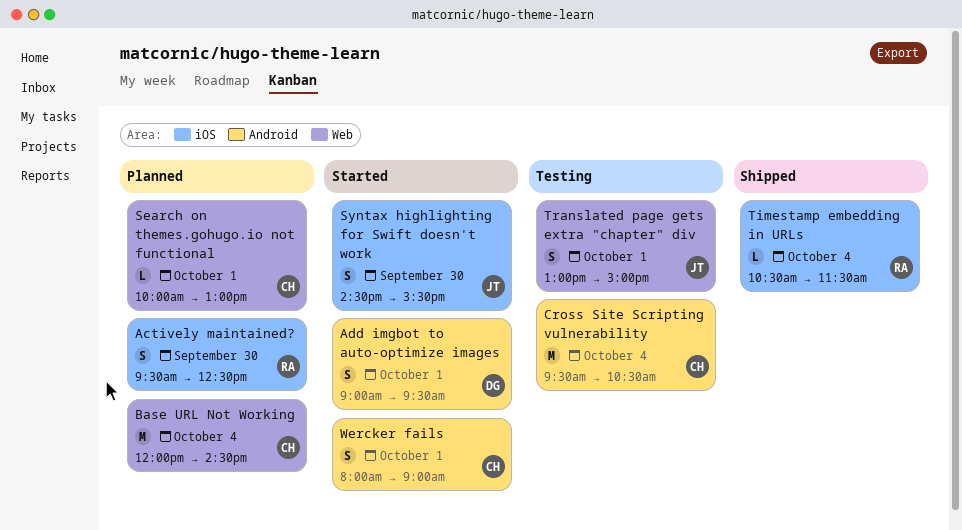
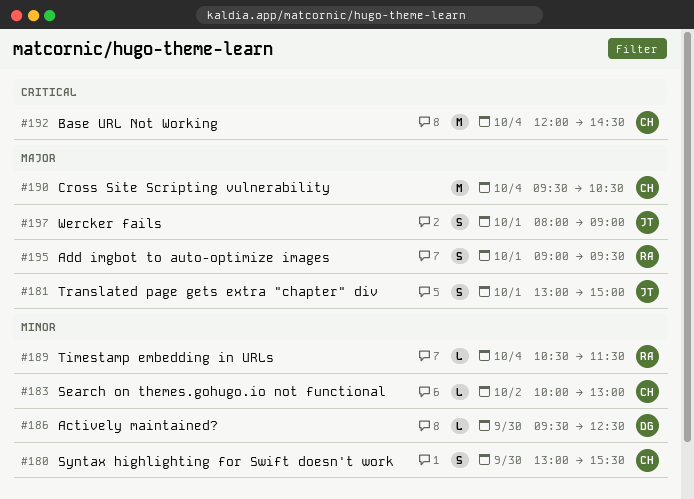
Actively maintained?, owner: RA -> DG
Actively maintained?, estimate: S -> L
Add imgbot to auto-optimize images, owner: DG -> RA
Search on themes.gohugo.io not functional, day: Oct 1 -> Oct 2
Syntax highlighting for Swift doesn't work, owner: JT -> CH
Syntax highlighting for Swift doesn't work, begins: 14:30 -> 13:00
Wercker fails, owner: CH -> JT

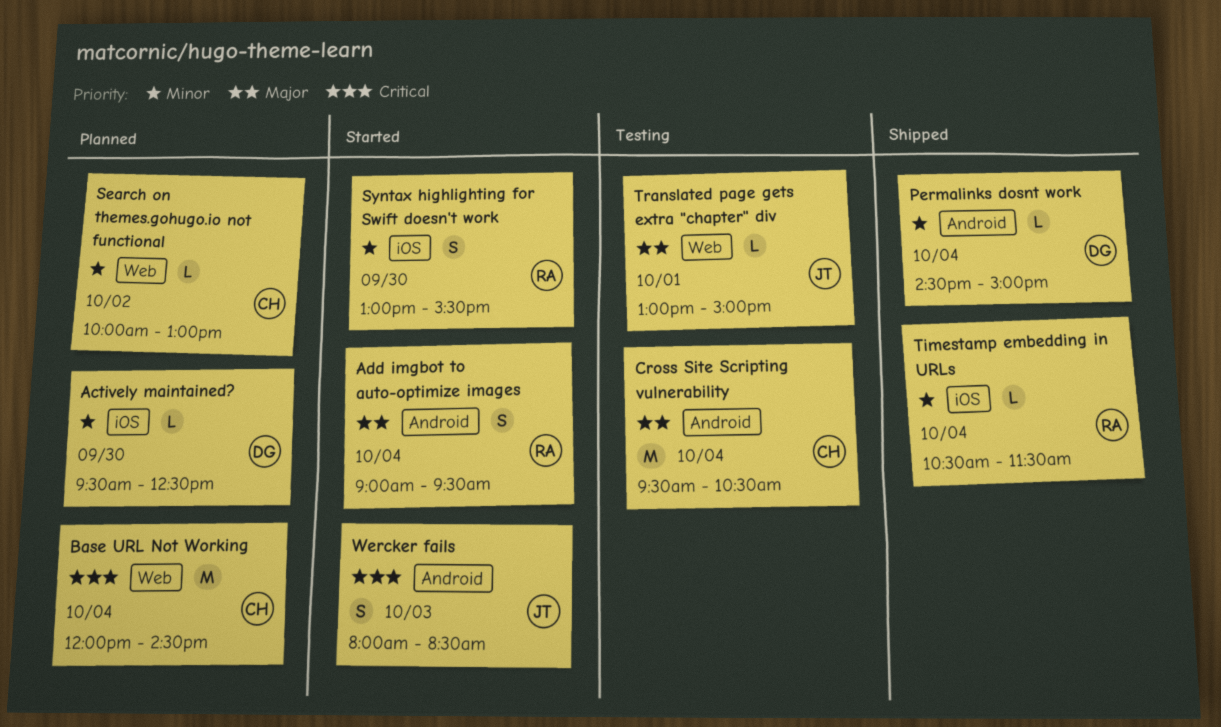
Add imgbot to auto-optimize images, day: Oct 1 -> Oct 4
Permalinks dosnt work: none -> present
Syntax highlighting for Swift doesn't work, owner: CH -> RA
Translated page gets extra "chapter" div, estimate: S -> L
Wercker fails, priority: Major -> Critical
Wercker fails, day: Oct 1 -> Oct 3
Wercker fails, ends: 09:00 -> 08:30

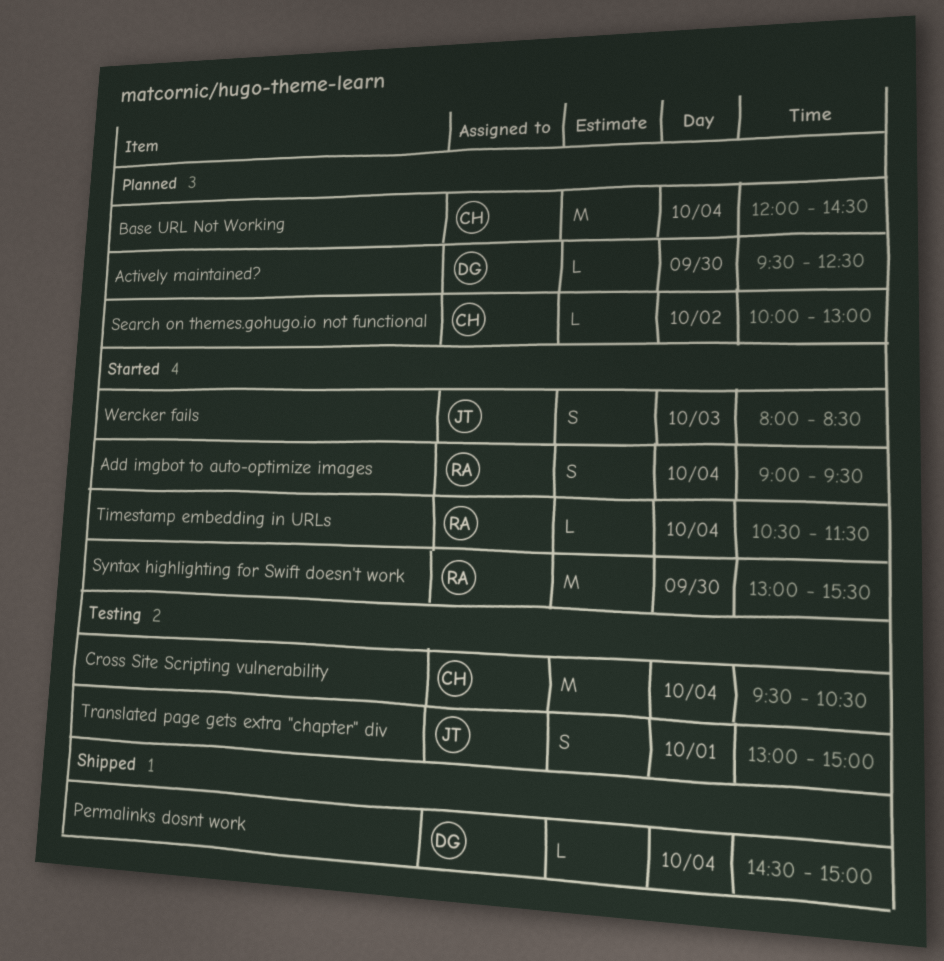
Syntax highlighting for Swift doesn't work, estimate: S -> M
Timestamp embedding in URLs, status: Shipped -> Started
Translated page gets extra "chapter" div, estimate: L -> S

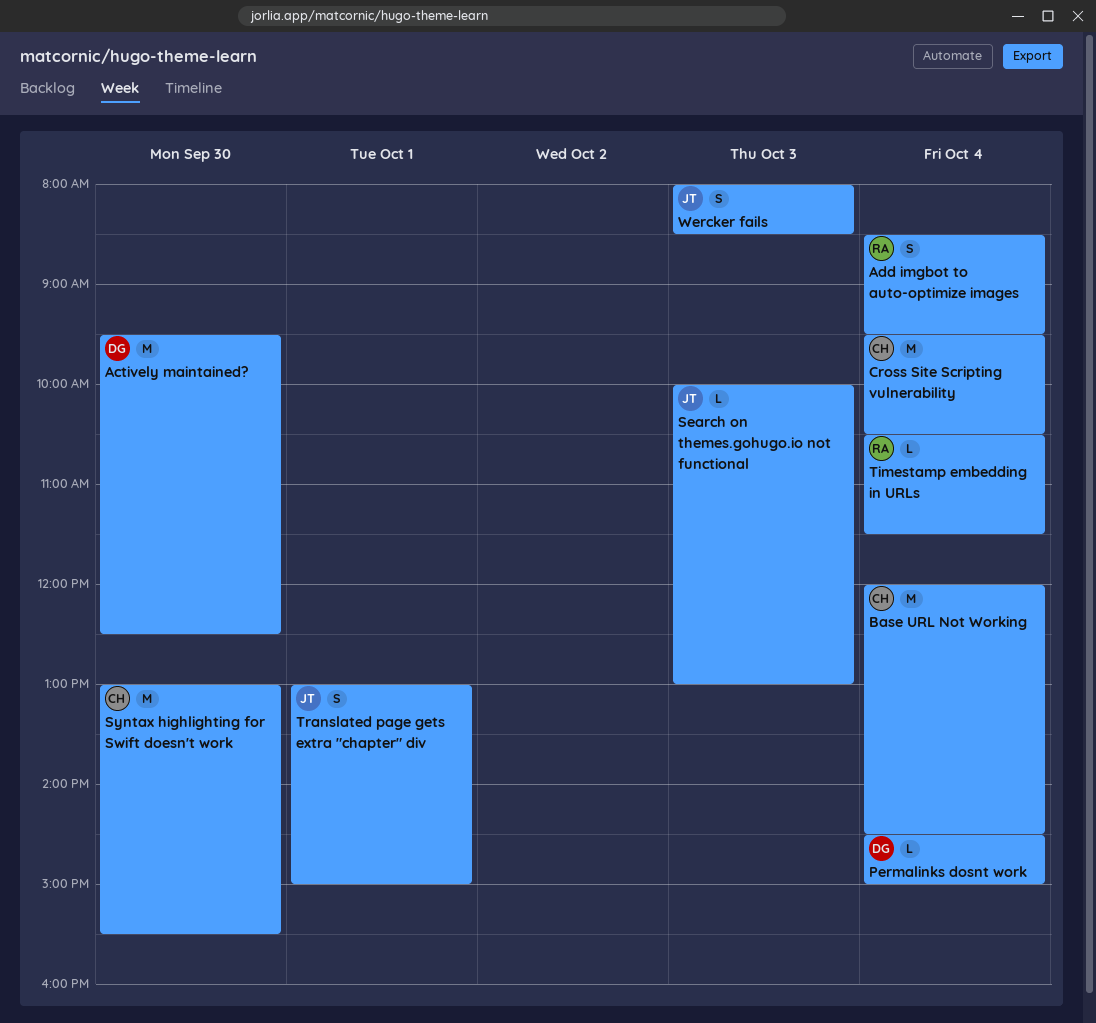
Actively maintained?, estimate: L -> M
Add imgbot to auto-optimize images, begins: 09:00 -> 08:30
Search on themes.gohugo.io not functional, owner: CH -> JT
Search on themes.gohugo.io not functional, day: Oct 2 -> Oct 3
Syntax highlighting for Swift doesn't work, owner: RA -> CH

